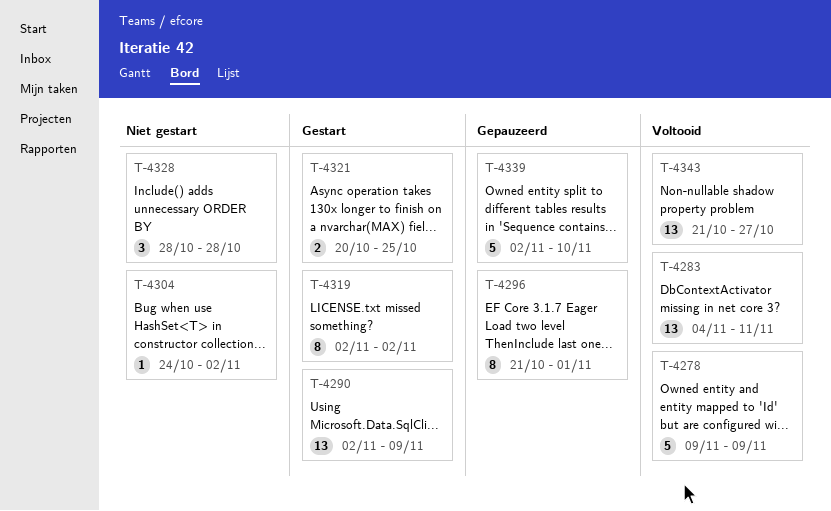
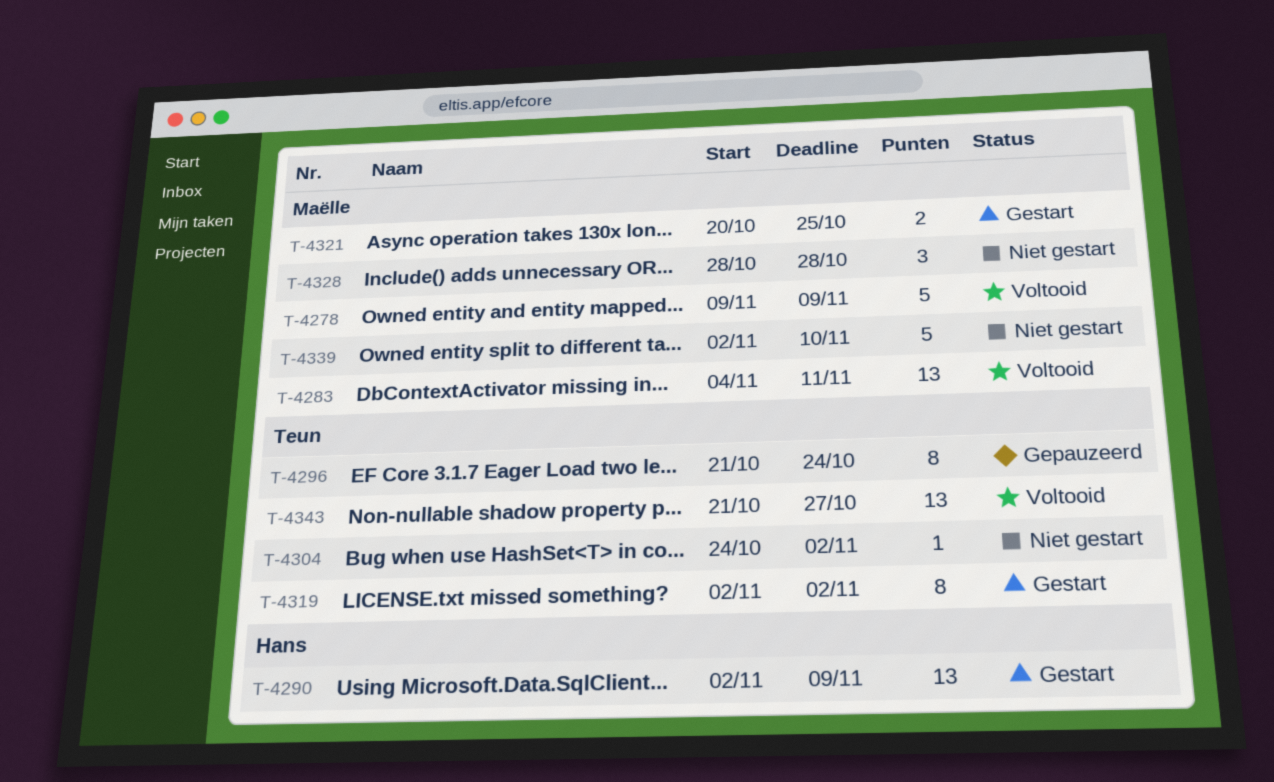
T-4296, due: Nov 1 -> Oct 24
T-4339, status: Gepauzeerd -> Niet gestart

